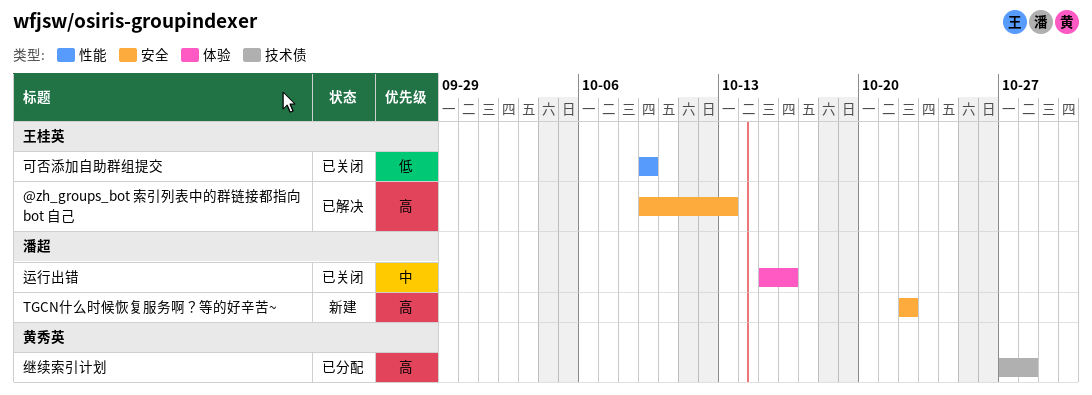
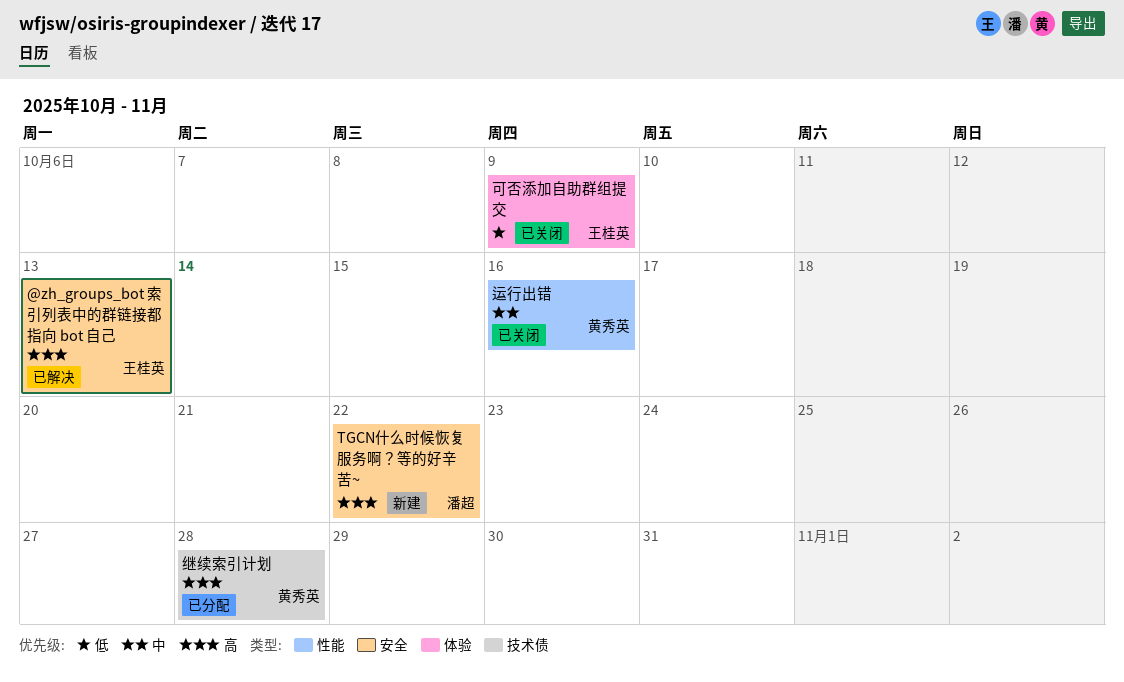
可否添加自助群组提交, label: 性能 -> 体验
运行出错, owner: 潘超 -> 黄秀英
运行出错, label: 体验 -> 性能

